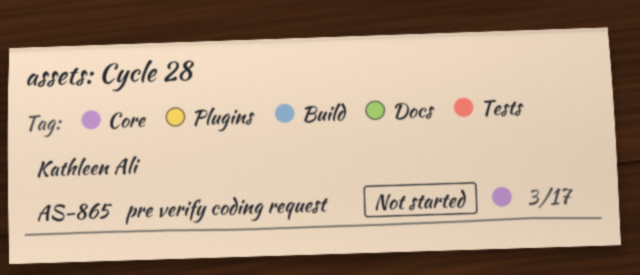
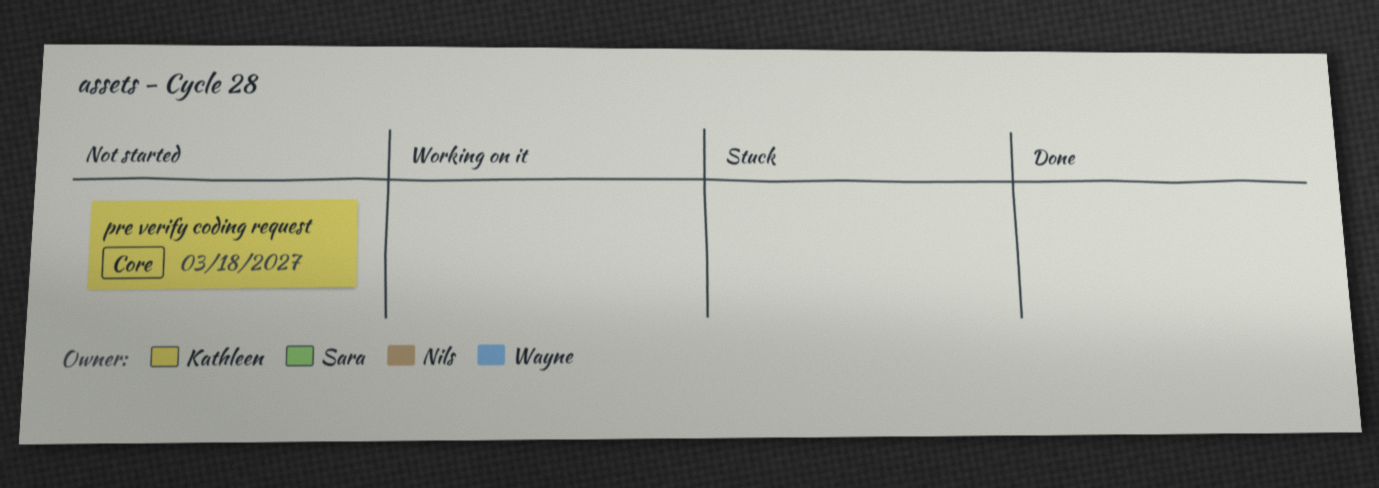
pre verify coding request, due: Mar 17 -> Mar 18

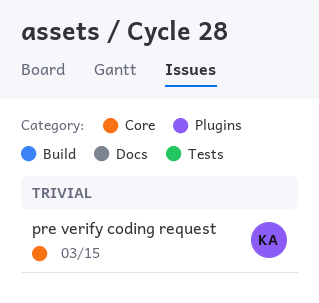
pre verify coding request, due: Mar 18 -> Mar 15

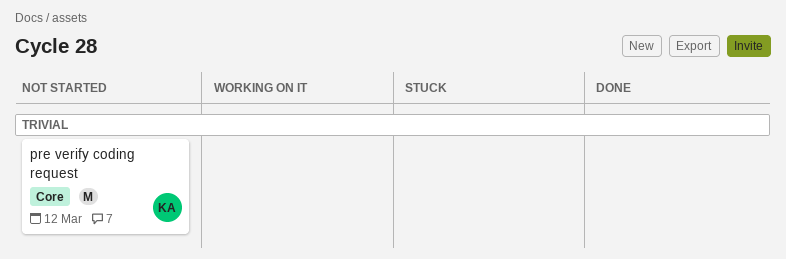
pre verify coding request, due: Mar 15 -> Mar 12

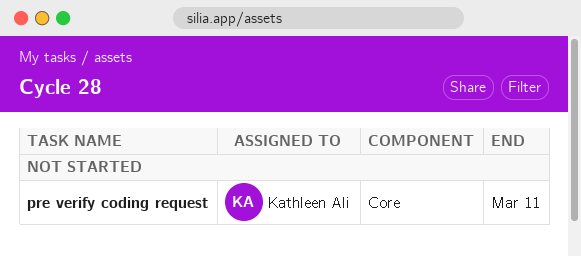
pre verify coding request, due: Mar 12 -> Mar 11

